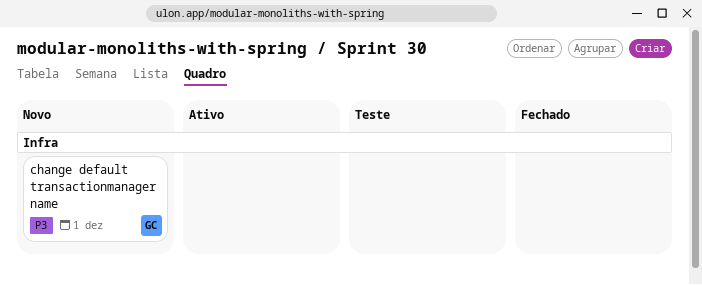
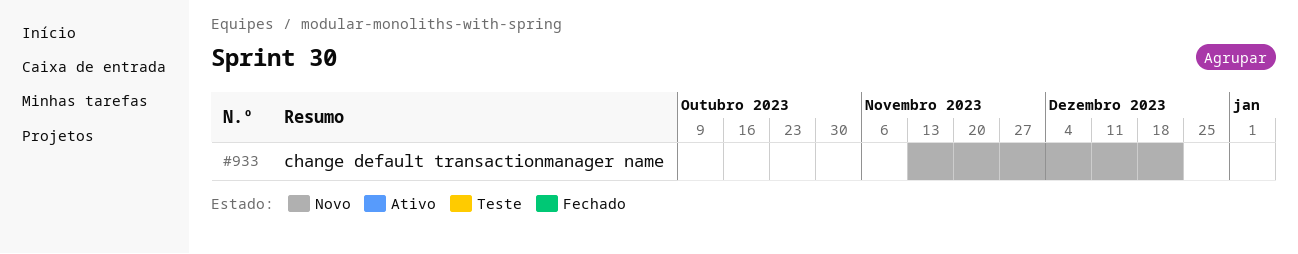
change default transactionmanager name, due: Dec 1 -> Dec 22

